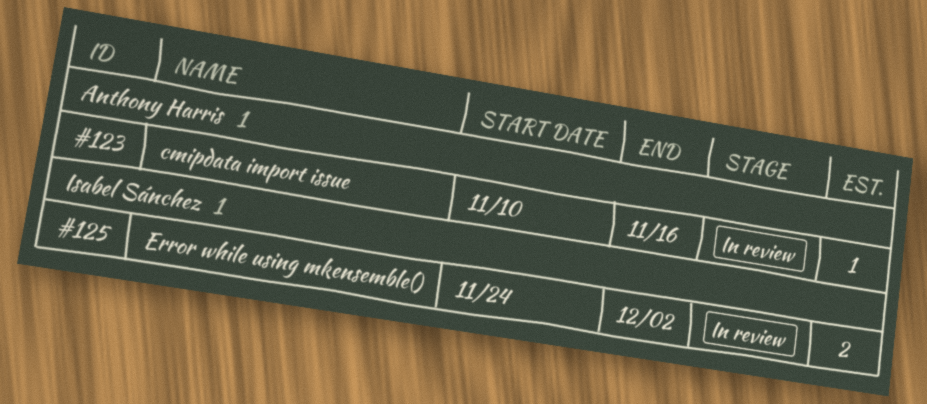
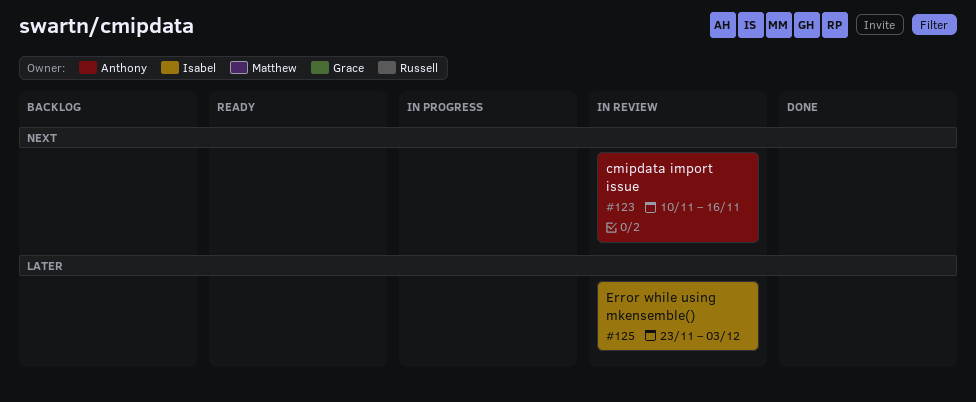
#125, start: Nov 24 -> Nov 23
#125, due: Dec 2 -> Dec 3

